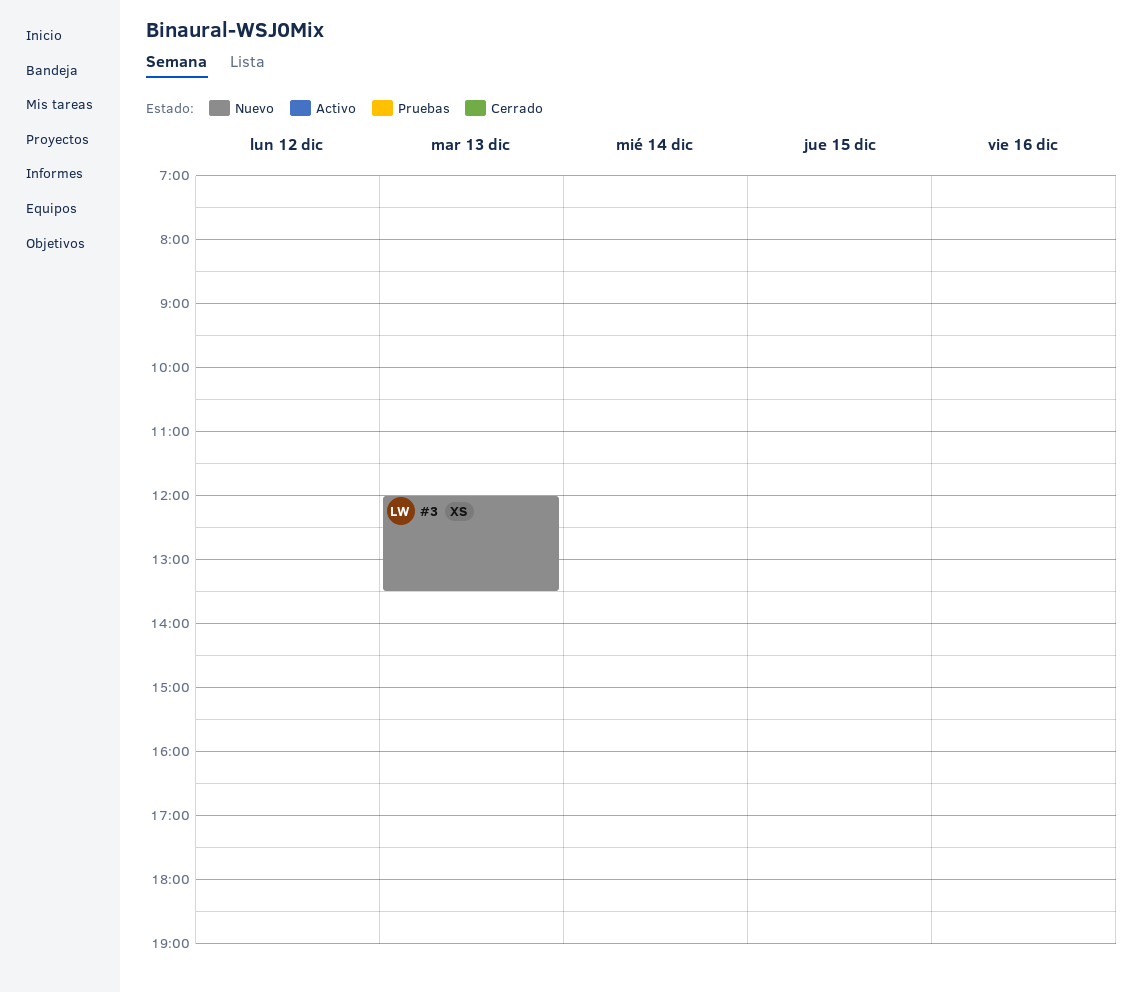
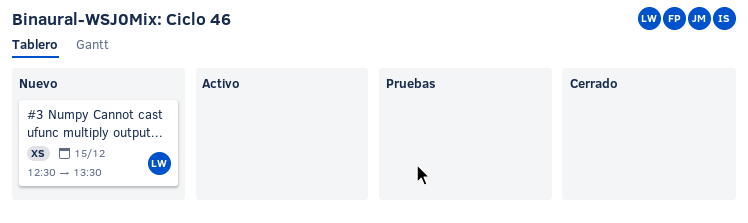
#3, day: Dec 13 -> Dec 15
#3, begins: 12:00 -> 12:30

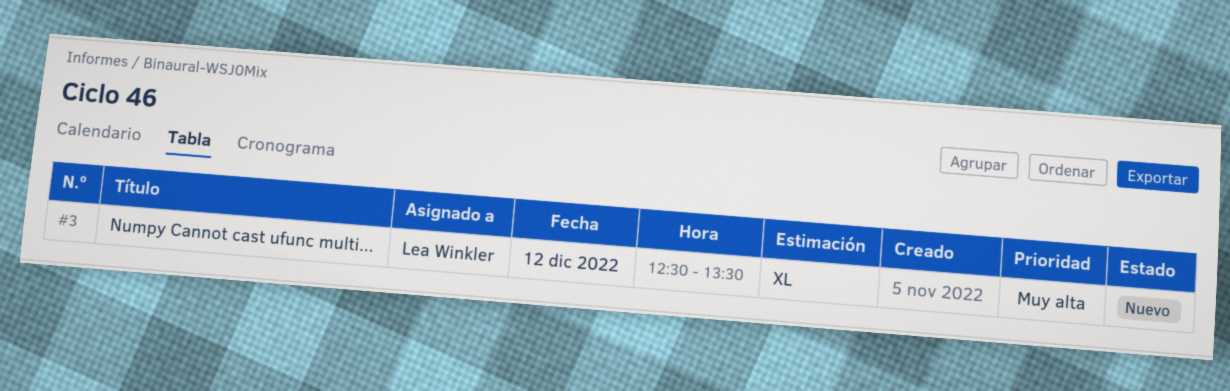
#3, estimate: XS -> XL
#3, day: Dec 15 -> Dec 12

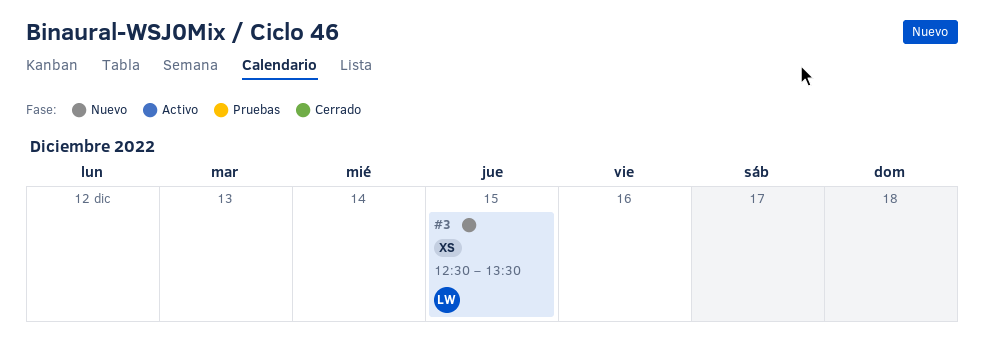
#3, estimate: XL -> XS
#3, day: Dec 12 -> Dec 15

